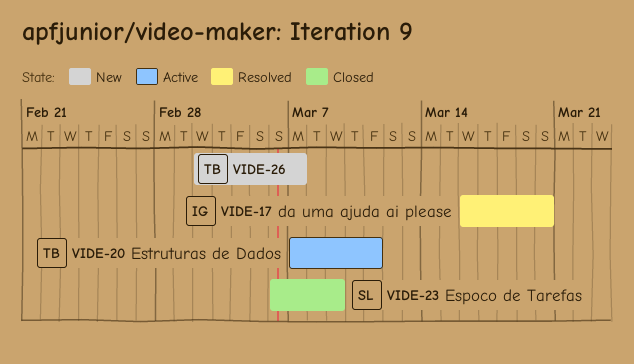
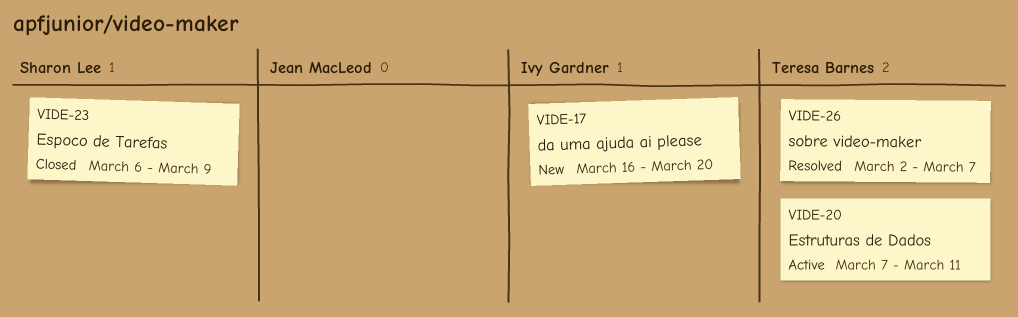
VIDE-17, status: Resolved -> New
VIDE-26, status: New -> Resolved

